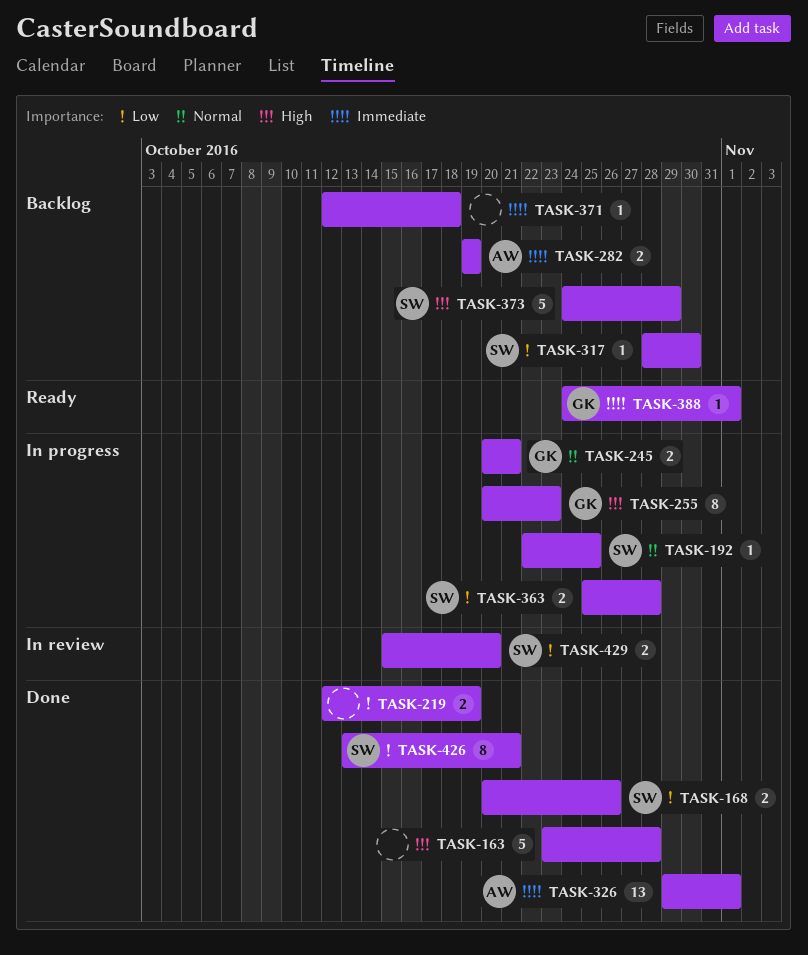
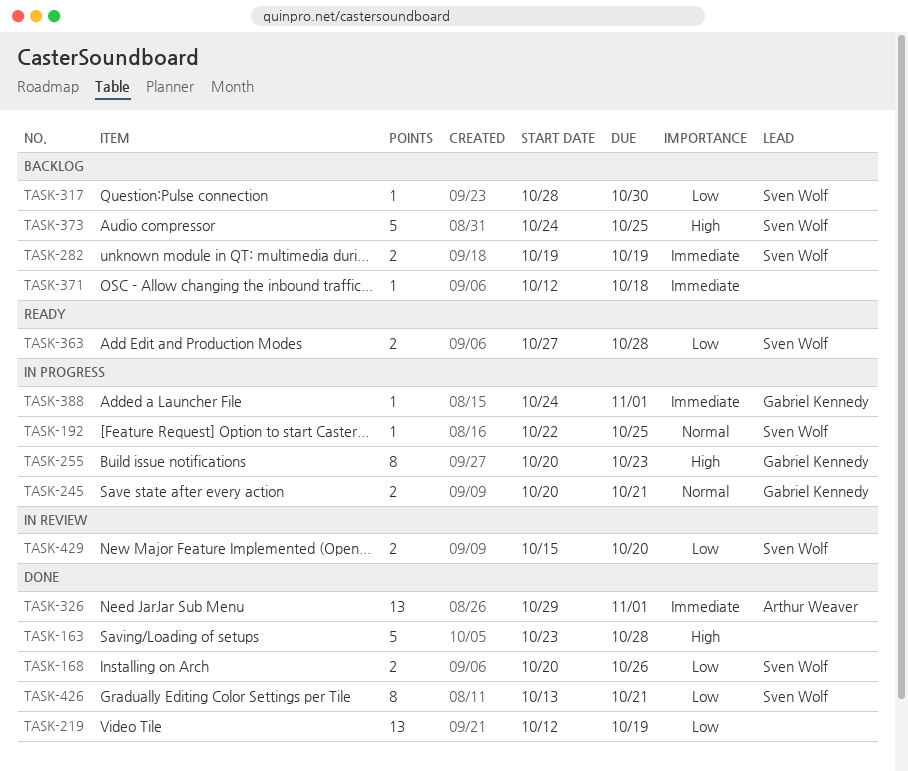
TASK-219, estimate: 2 -> 13
TASK-282, owner: Arthur Weaver -> Sven Wolf
TASK-363, status: In progress -> Ready
TASK-363, start: Oct 25 -> Oct 27
TASK-373, due: Oct 29 -> Oct 25
TASK-388, status: Ready -> In progress

